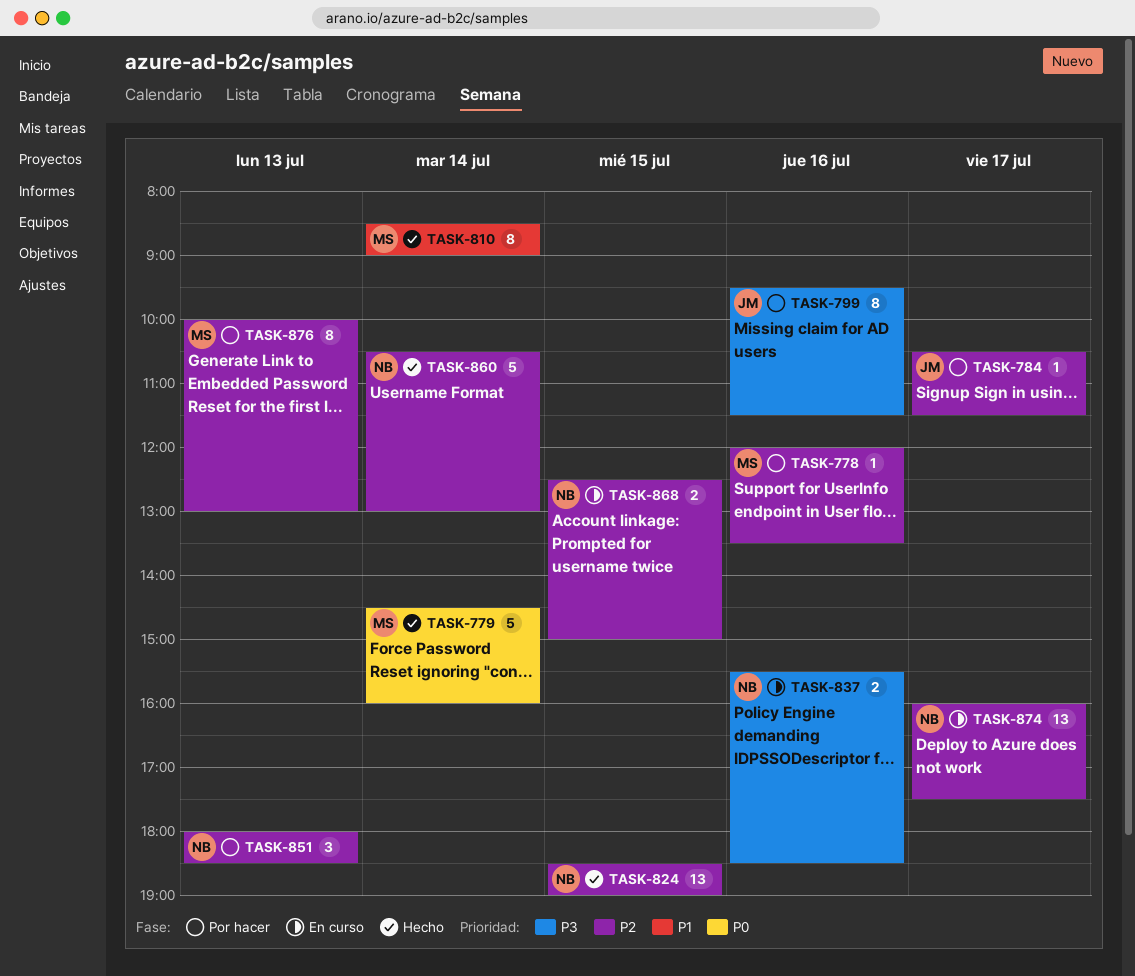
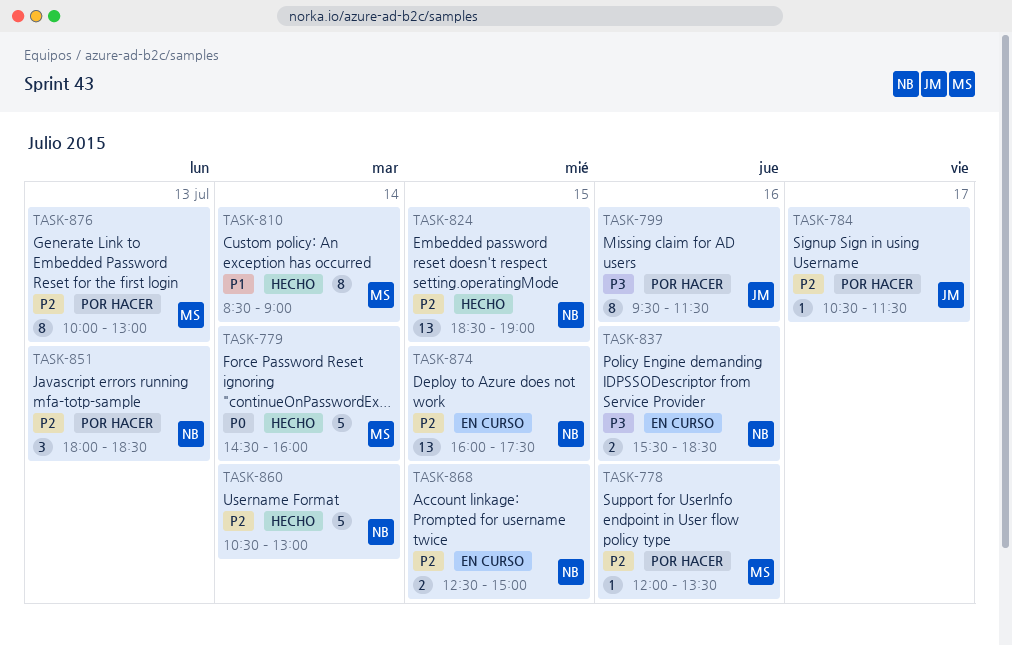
TASK-874, day: Jul 17 -> Jul 15

